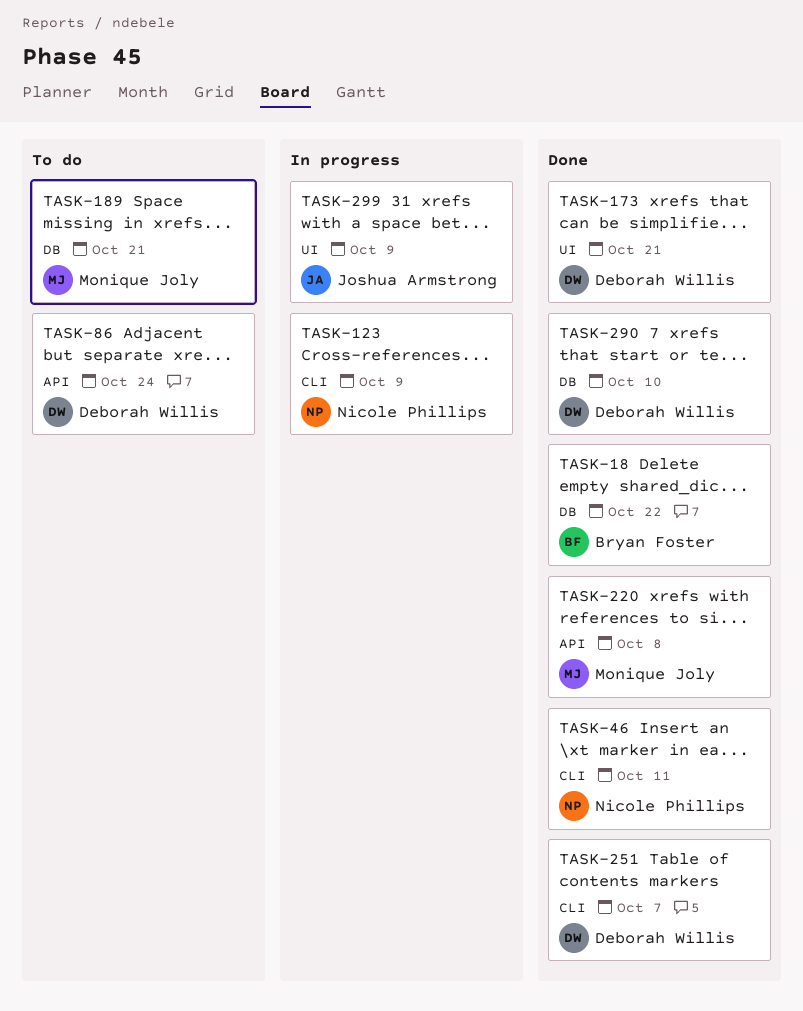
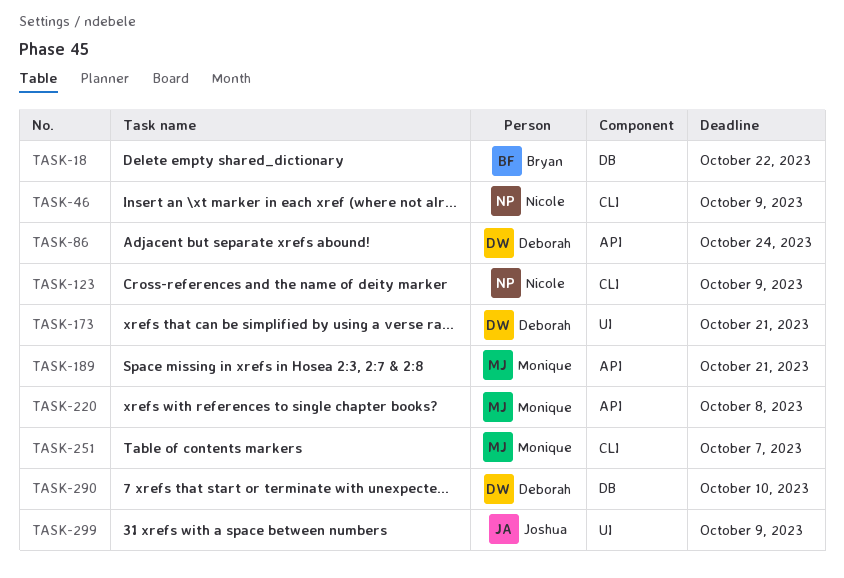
TASK-46, due: Oct 11 -> Oct 9
TASK-189, label: DB -> API
TASK-251, owner: Deborah Willis -> Monique Joly

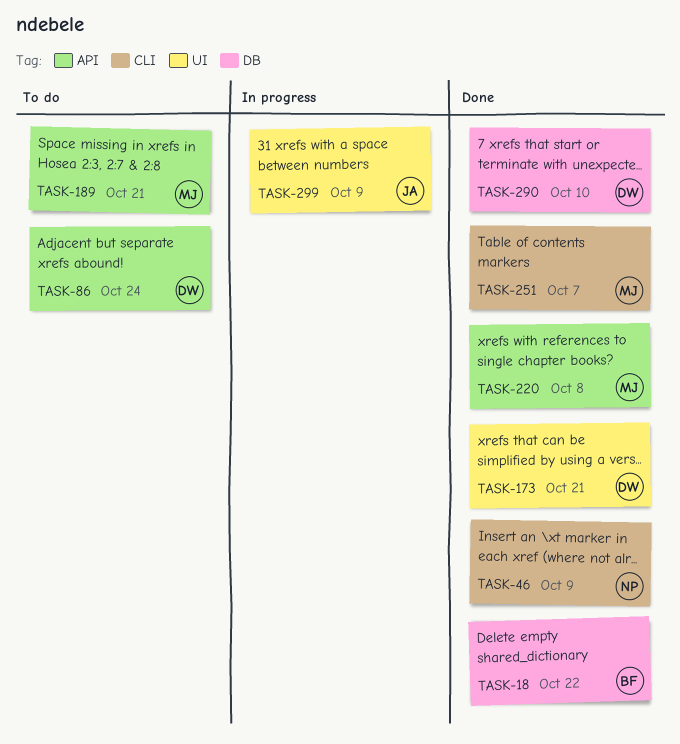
TASK-123: present -> none

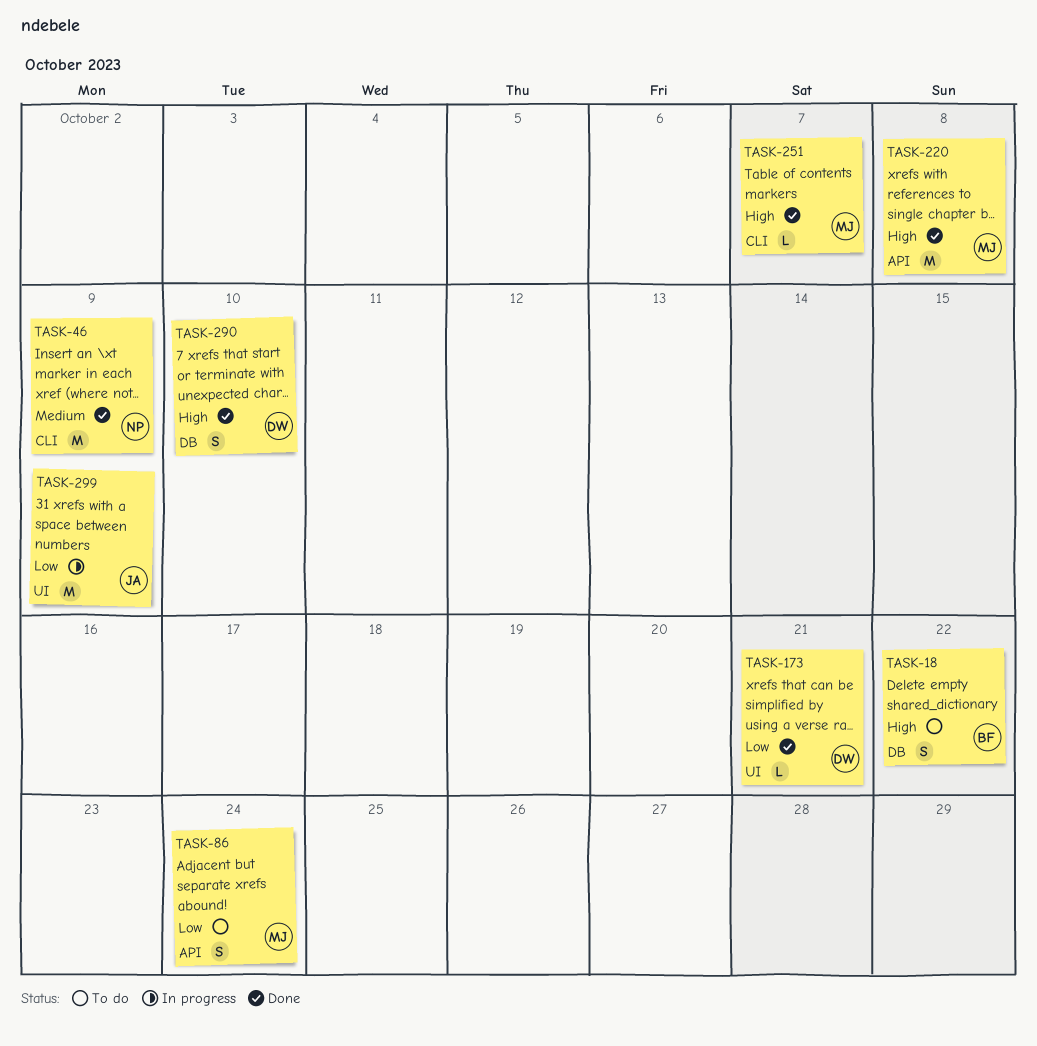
TASK-18, status: Done -> To do
TASK-86, owner: DW -> MJ
TASK-189: present -> none

